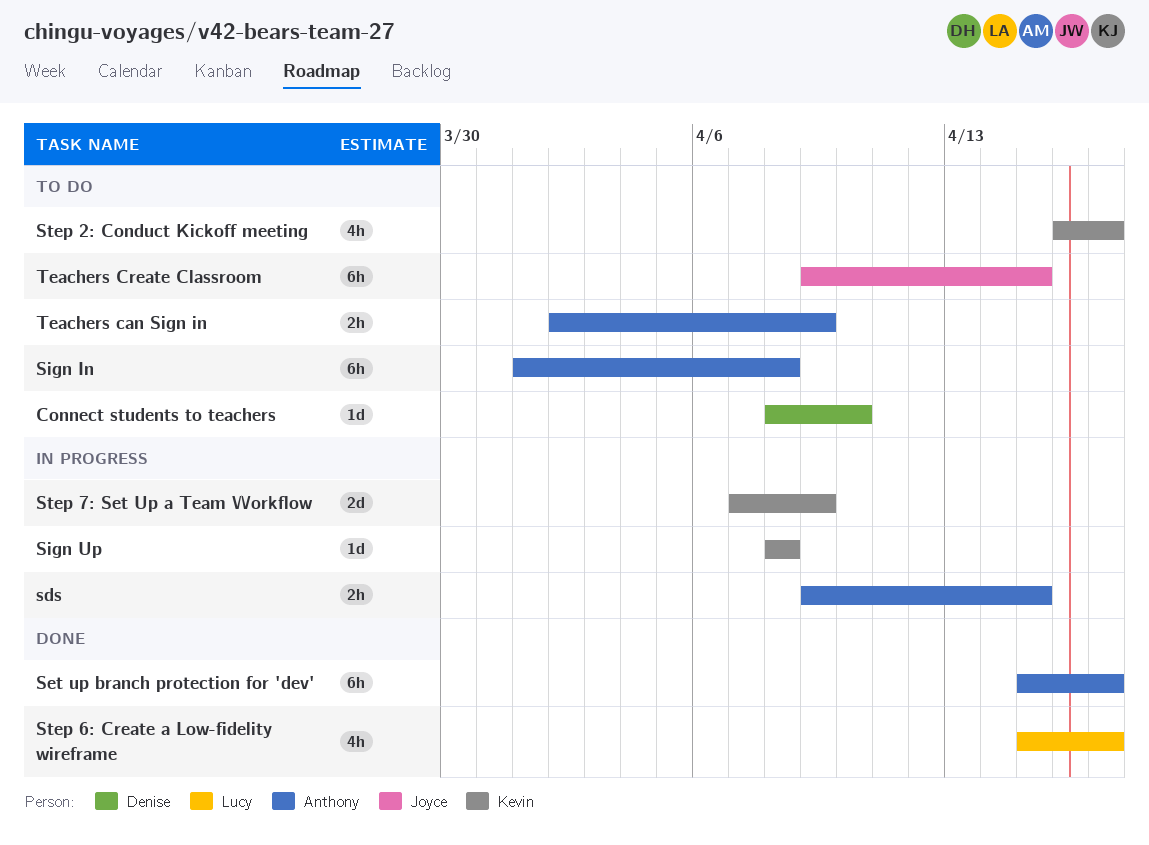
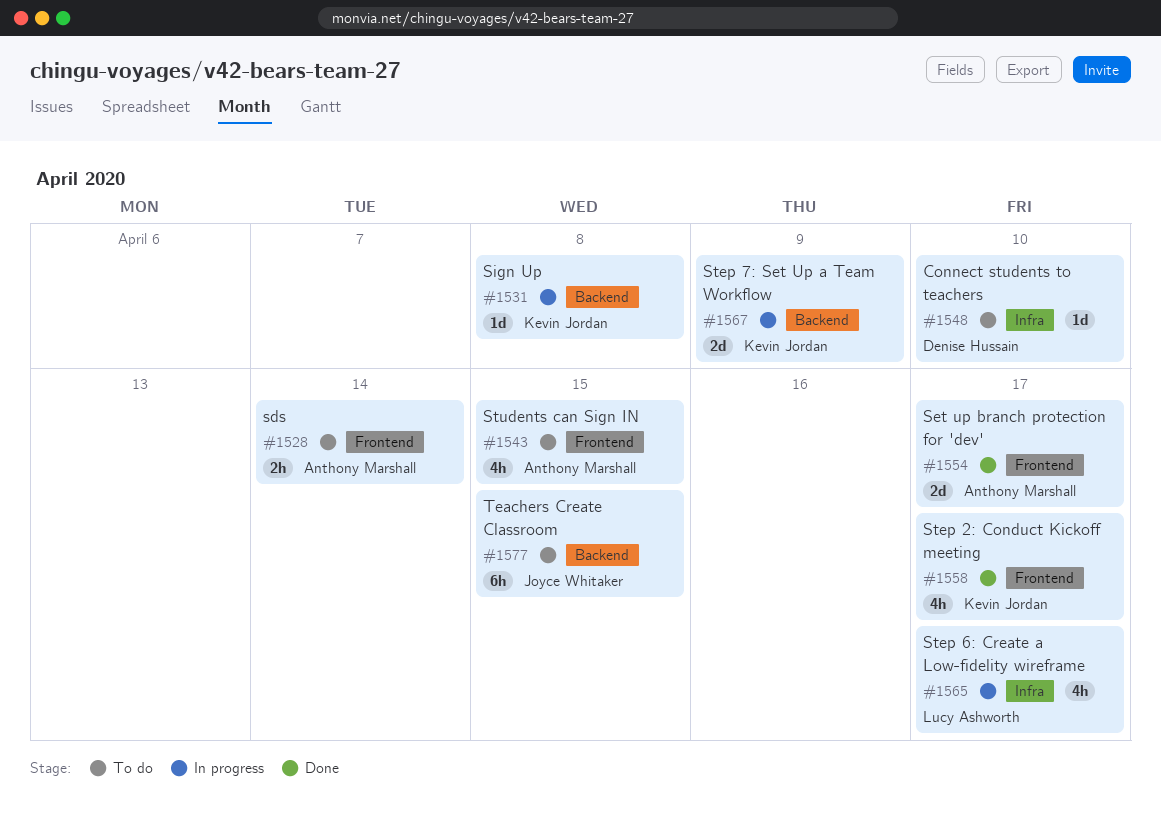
sds, status: In progress -> To do
sds, due: Apr 15 -> Apr 14
Set up branch protection for 'dev', estimate: 6h -> 2d
Sign In: present -> none
Step 2: Conduct Kickoff meeting, status: To do -> Done
Step 6: Create a Low-fidelity wireframe, status: Done -> In progress
Students can Sign IN: none -> present
Teachers can Sign in: present -> none

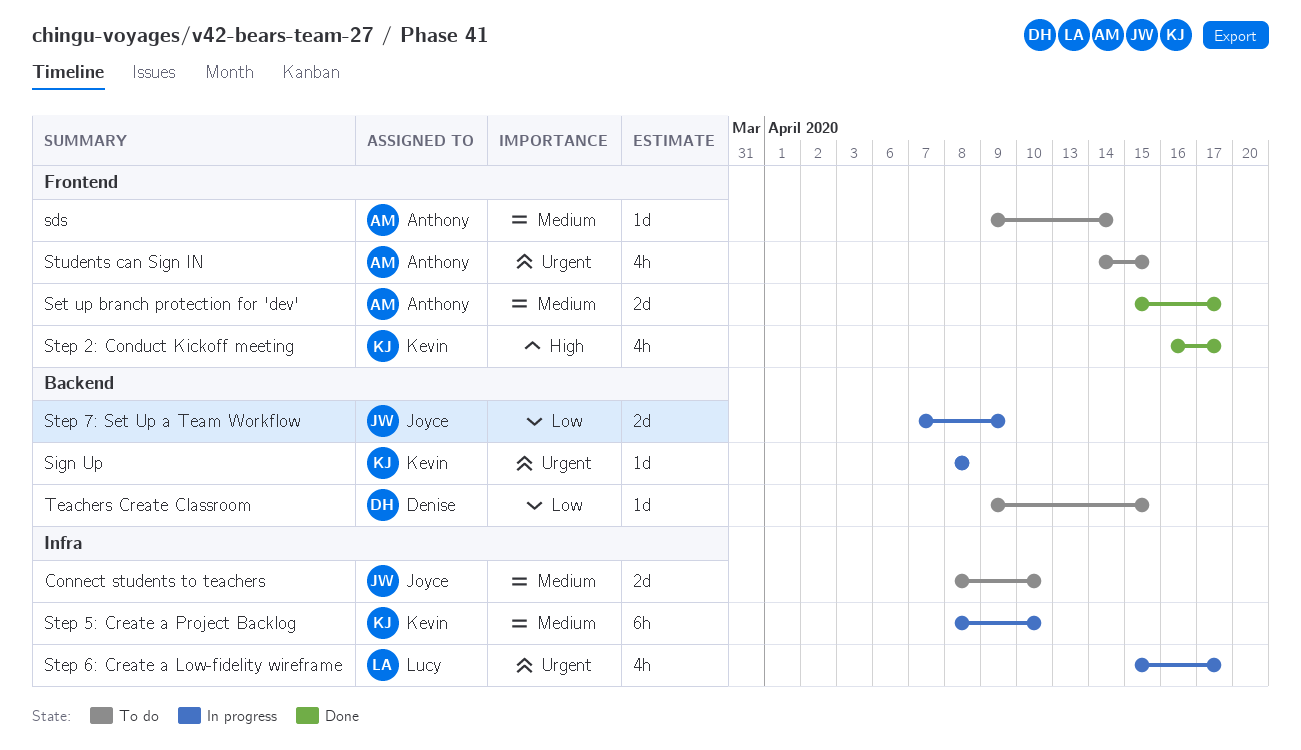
Connect students to teachers, owner: Denise Hussain -> Joyce Whitaker
Connect students to teachers, estimate: 1d -> 2d
sds, estimate: 2h -> 1d
Step 5: Create a Project Backlog: none -> present
Step 7: Set Up a Team Workflow, owner: Kevin Jordan -> Joyce Whitaker
Teachers Create Classroom, owner: Joyce Whitaker -> Denise Hussain
Teachers Create Classroom, estimate: 6h -> 1d

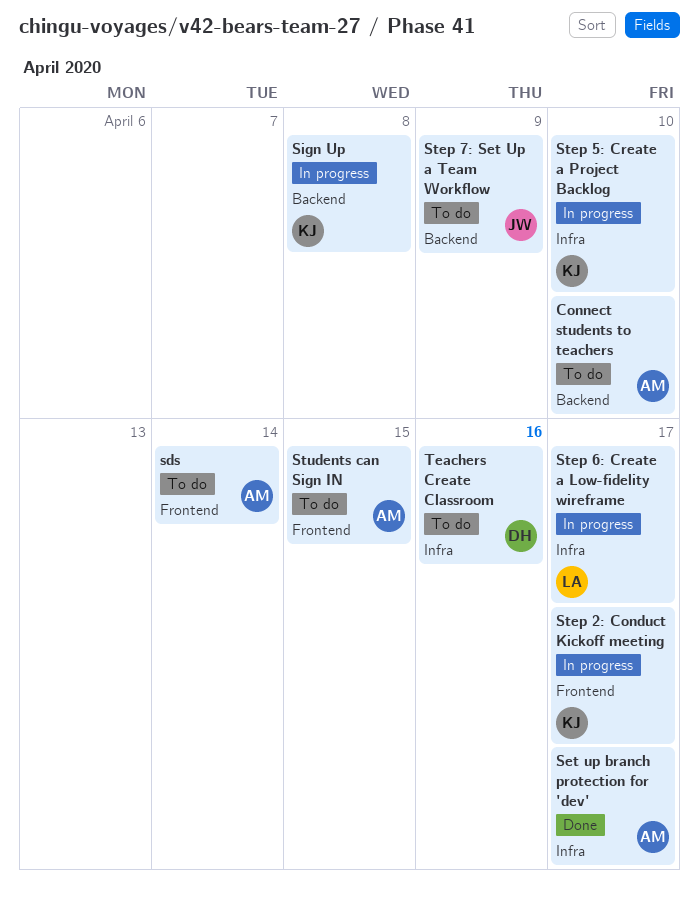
Connect students to teachers, owner: Joyce -> Anthony
Connect students to teachers, label: Infra -> Backend
Set up branch protection for 'dev', label: Frontend -> Infra
Step 2: Conduct Kickoff meeting, status: Done -> In progress
Step 7: Set Up a Team Workflow, status: In progress -> To do
Teachers Create Classroom, label: Backend -> Infra
Teachers Create Classroom, due: Apr 15 -> Apr 16

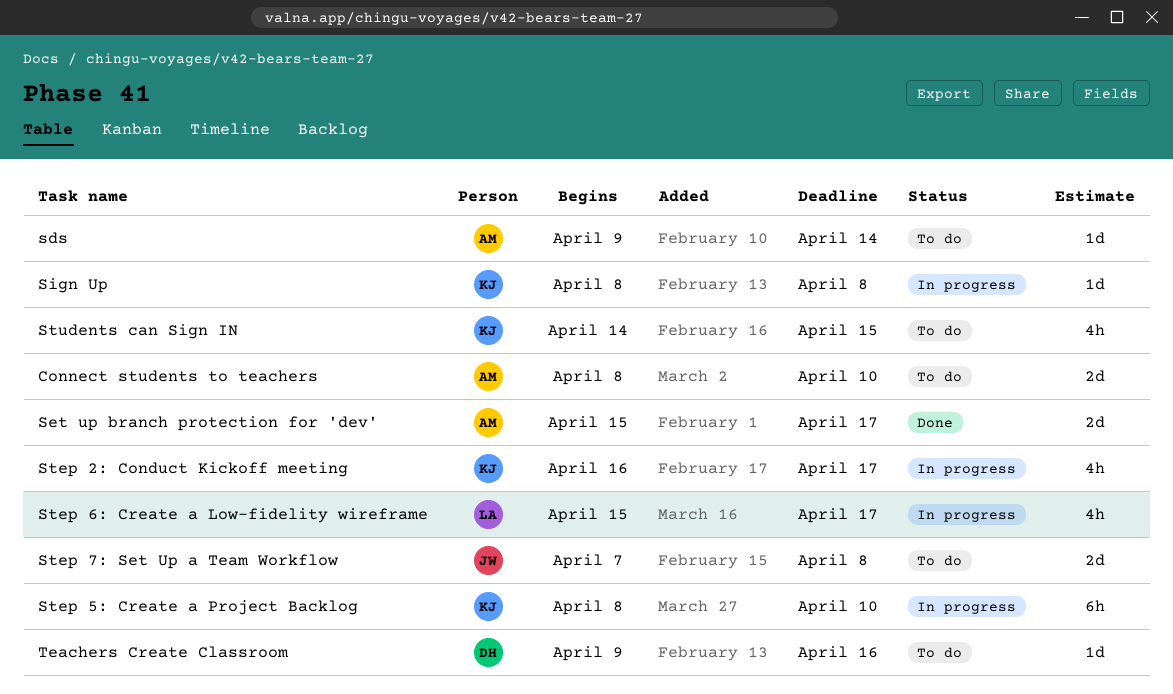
Step 7: Set Up a Team Workflow, due: Apr 9 -> Apr 8
Students can Sign IN, owner: AM -> KJ

